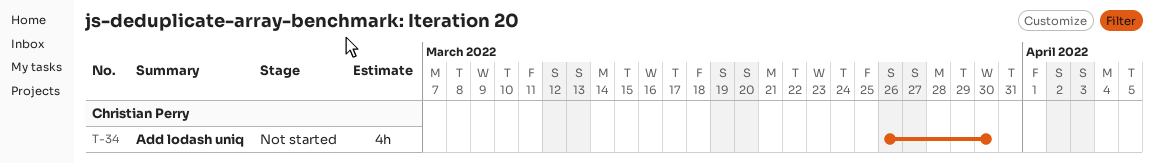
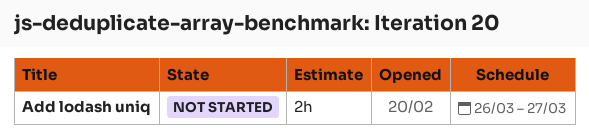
Add lodash uniq, estimate: 4h -> 2h
Add lodash uniq, due: Mar 30 -> Mar 27

